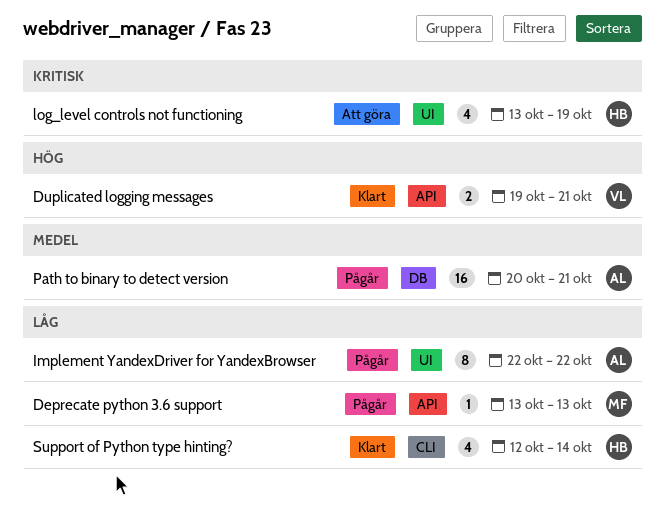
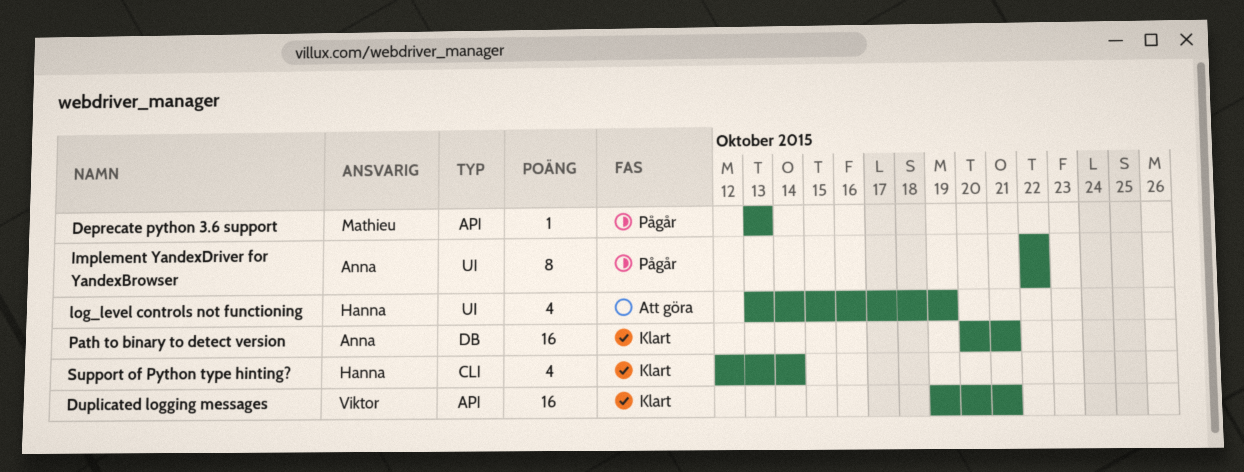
Duplicated logging messages, estimate: 2 -> 16
Path to binary to detect version, status: Pågår -> Klart

